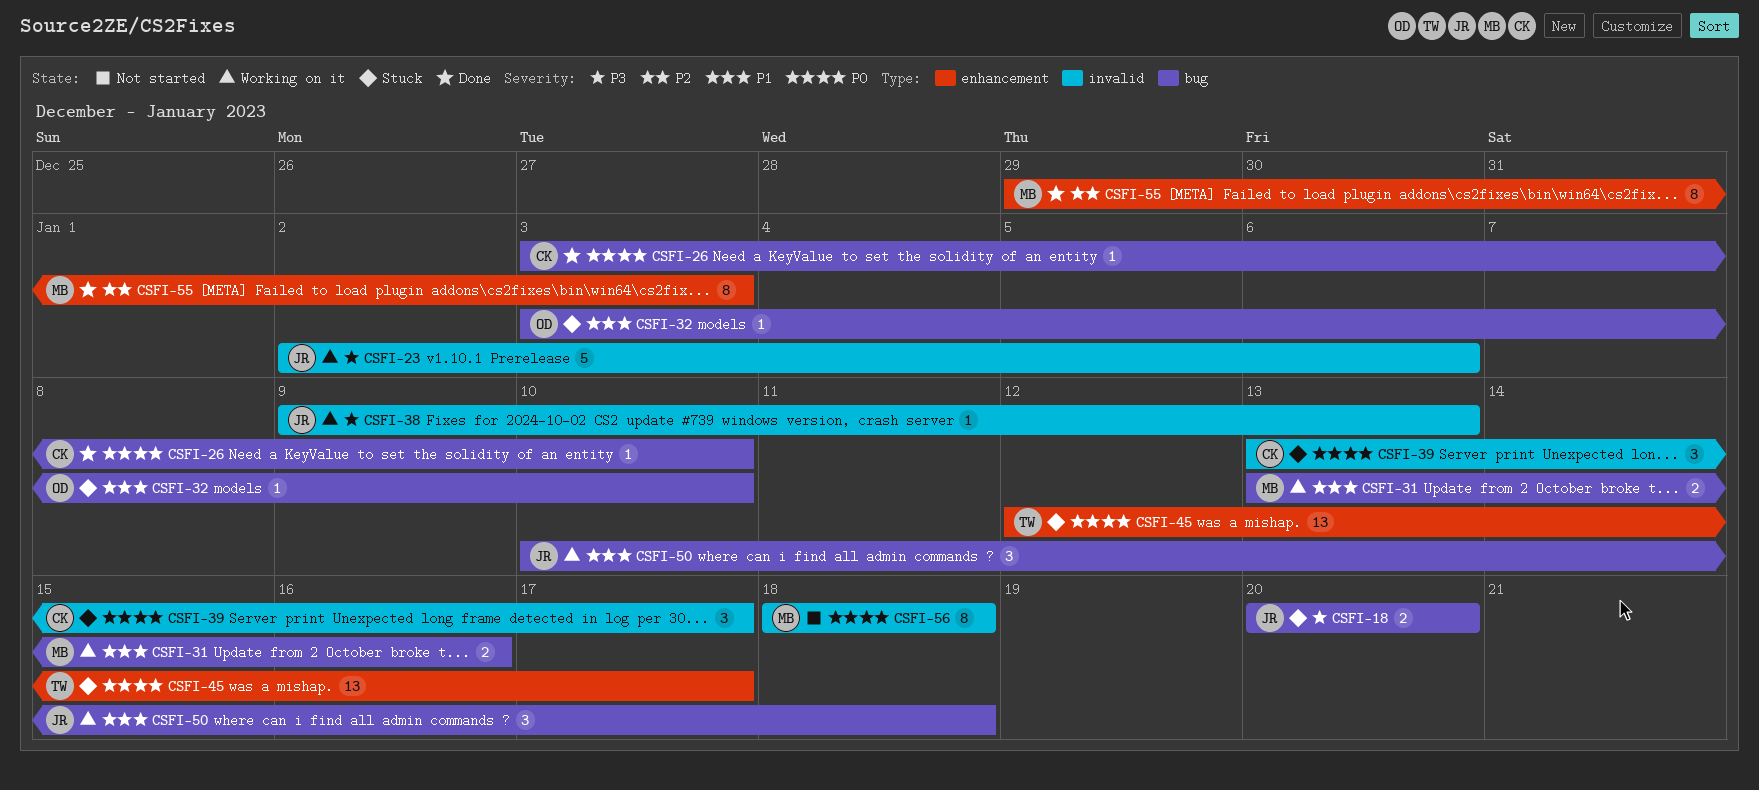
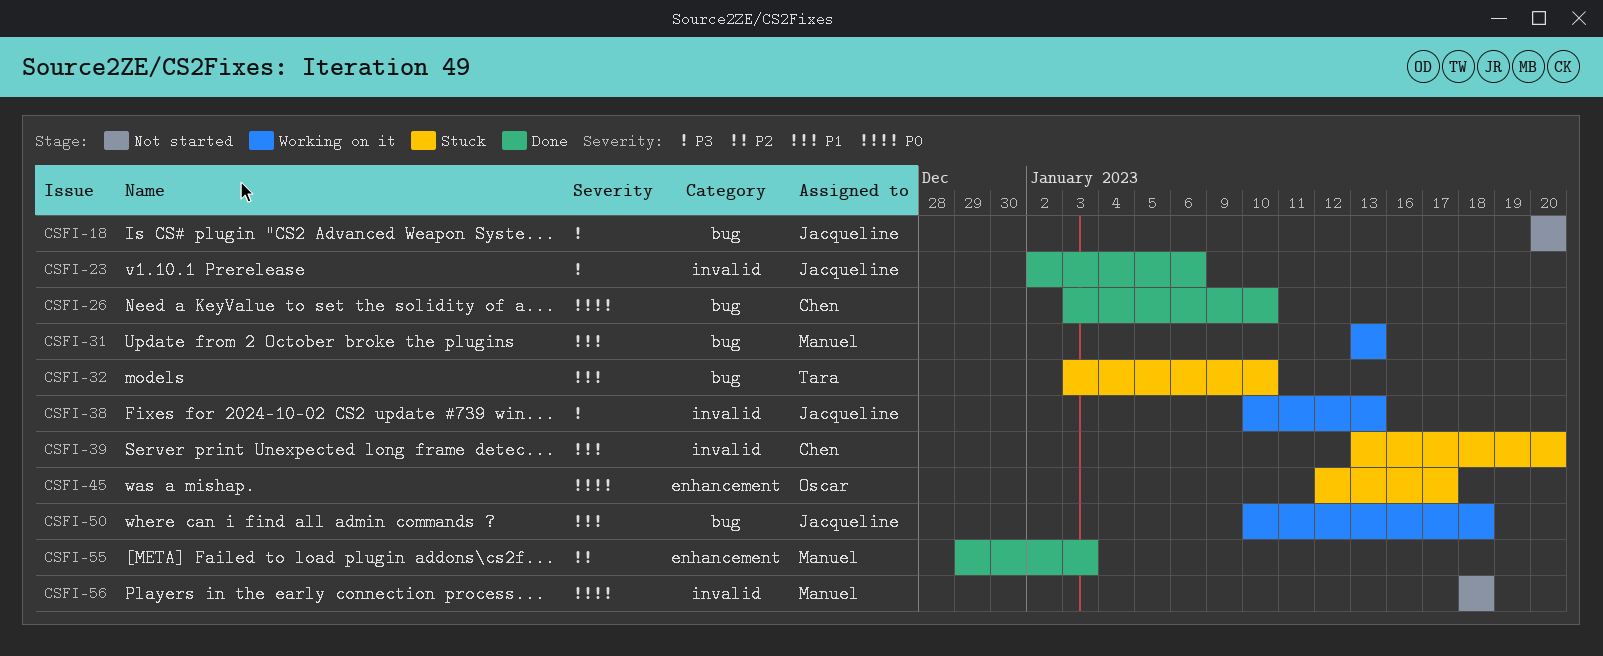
CSFI-18, status: Stuck -> Not started
CSFI-23, status: Working on it -> Done
CSFI-31, due: Jan 16 -> Jan 13
CSFI-32, owner: Oscar -> Tara
CSFI-38, start: Jan 9 -> Jan 10
CSFI-39, priority: P0 -> P1
CSFI-39, due: Jan 17 -> Jan 20
CSFI-45, owner: Tara -> Oscar

